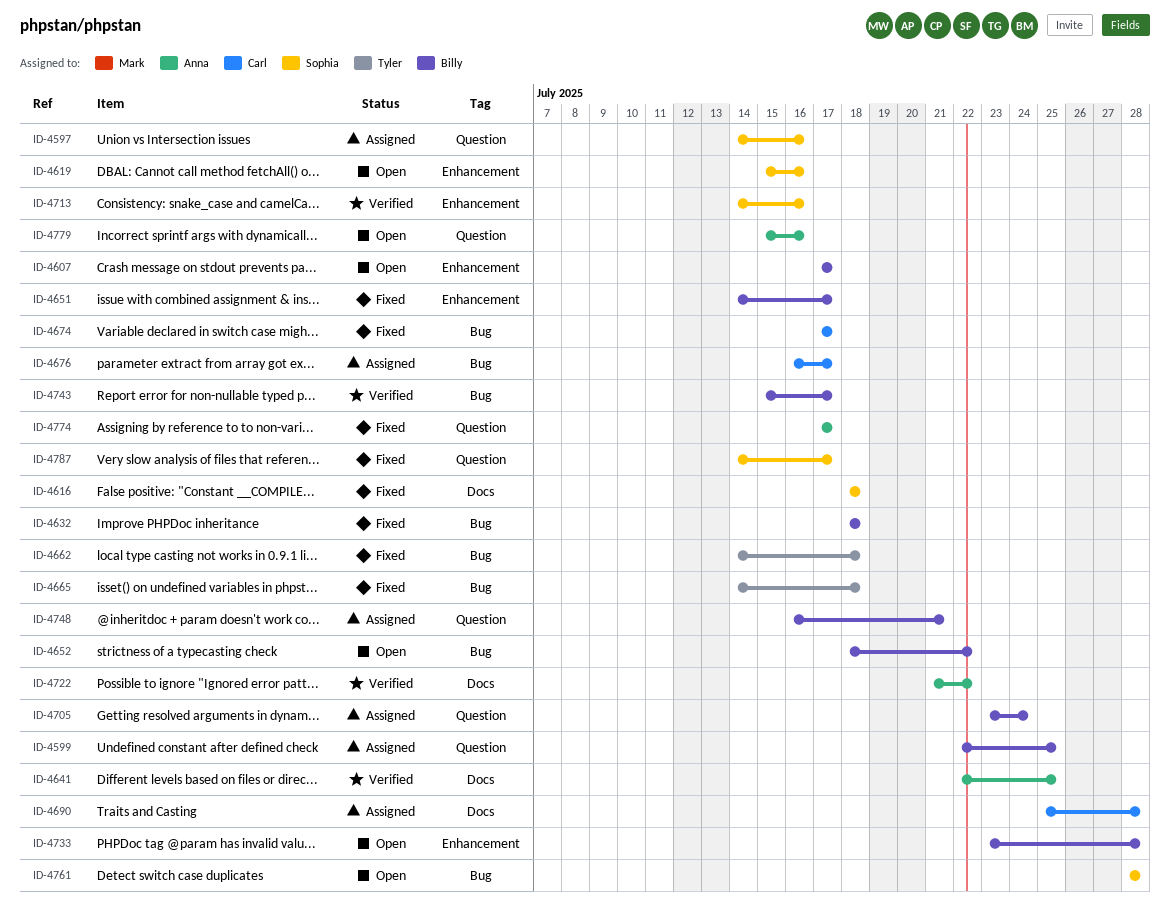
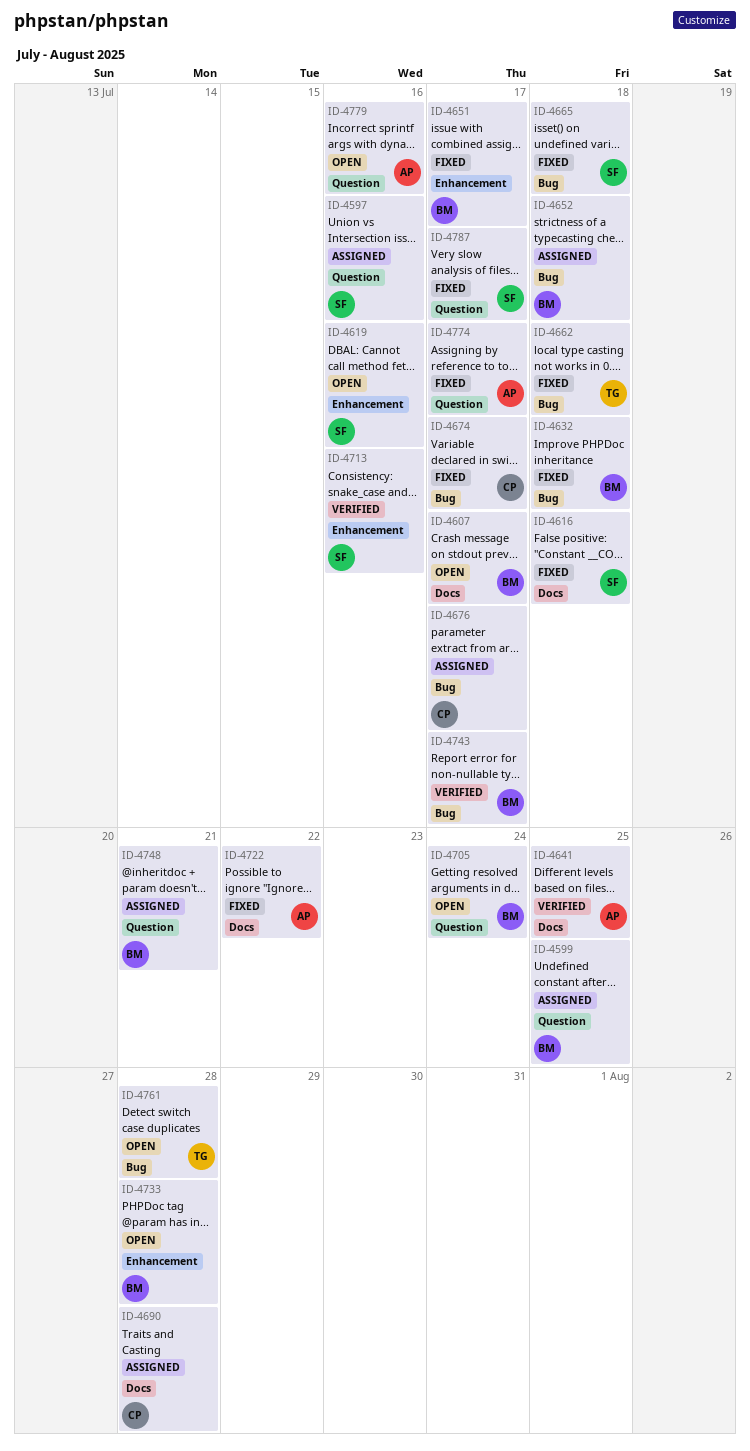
ID-4607, label: Enhancement -> Docs
ID-4652, status: Open -> Assigned
ID-4652, due: Jul 22 -> Jul 18
ID-4665, owner: Tyler -> Sophia
ID-4705, status: Assigned -> Open
ID-4722, status: Verified -> Fixed
ID-4761, owner: Sophia -> Tyler

